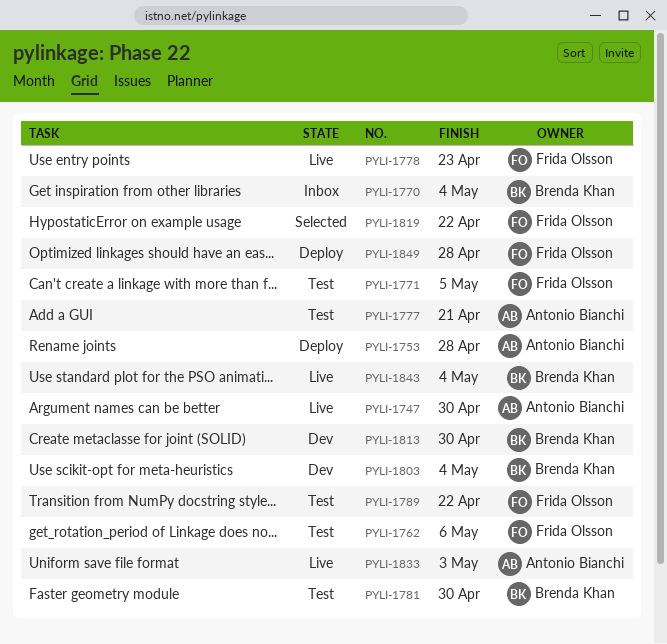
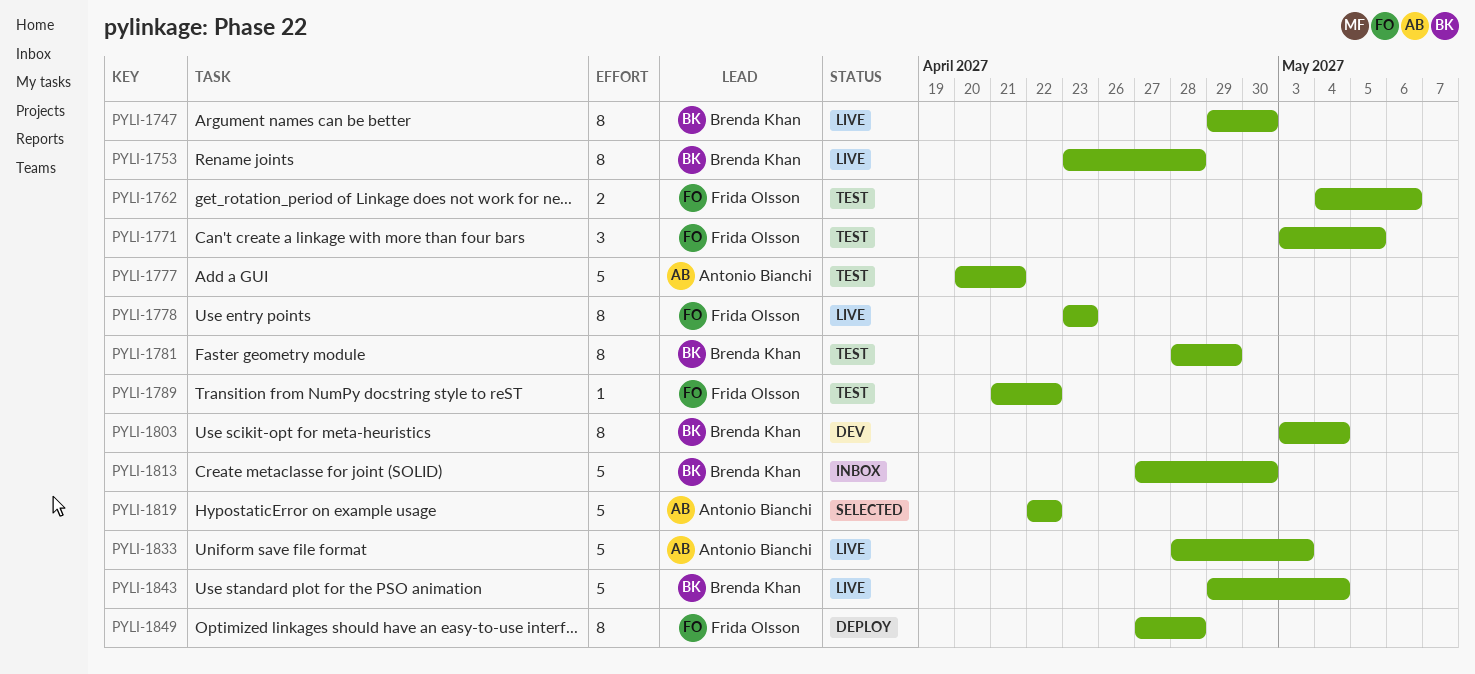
PYLI-1747, owner: Antonio Bianchi -> Brenda Khan
PYLI-1753, status: Deploy -> Live
PYLI-1753, owner: Antonio Bianchi -> Brenda Khan
PYLI-1770: present -> none
PYLI-1781, due: Apr 30 -> Apr 29
PYLI-1813, status: Dev -> Inbox
PYLI-1819, owner: Frida Olsson -> Antonio Bianchi

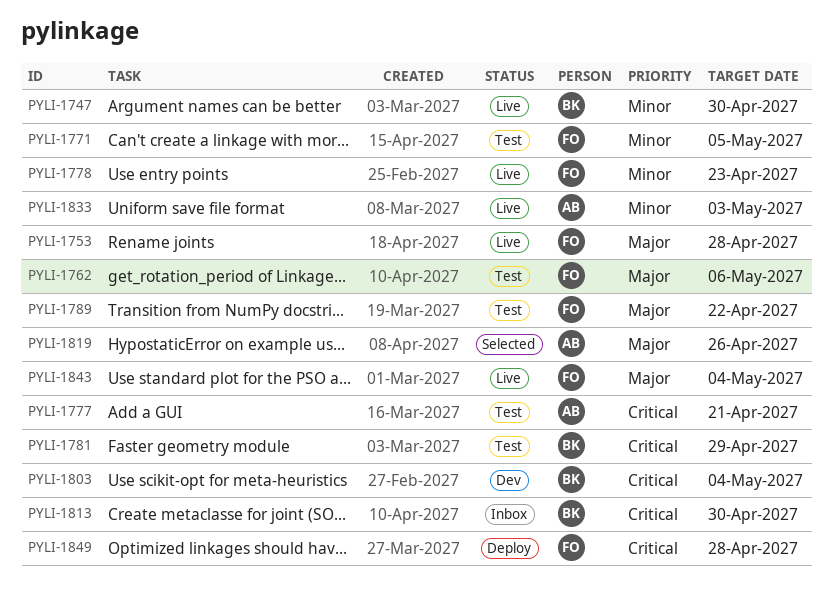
PYLI-1753, owner: Brenda Khan -> Frida Olsson
PYLI-1819, due: Apr 22 -> Apr 26
PYLI-1843, owner: Brenda Khan -> Frida Olsson

